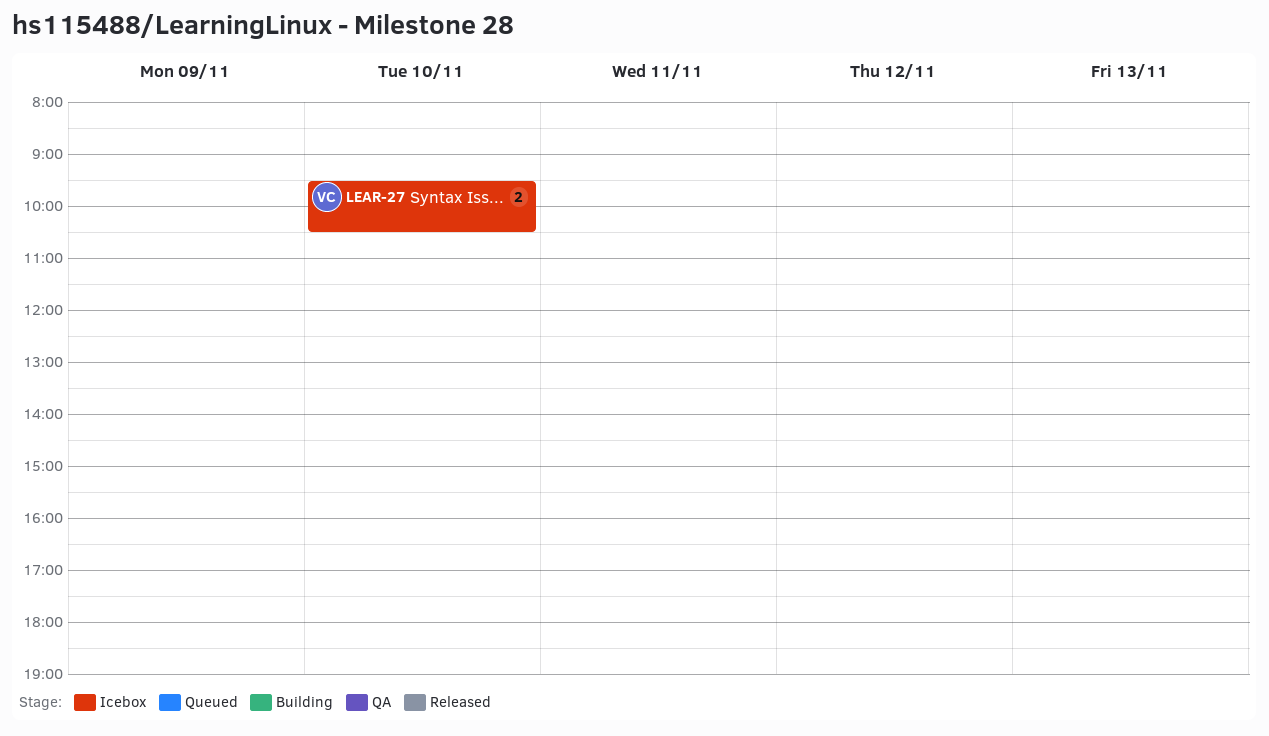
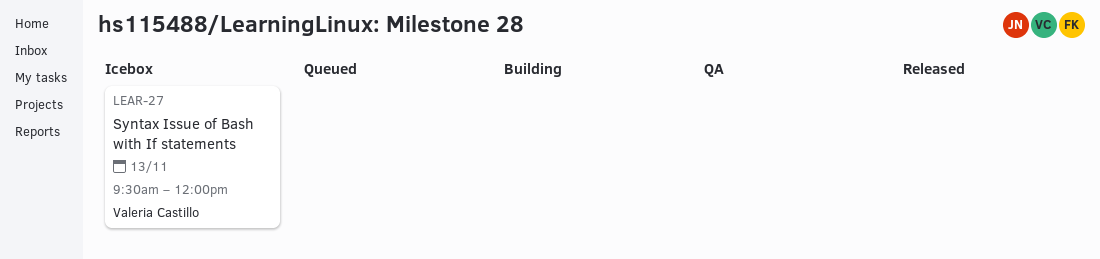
LEAR-27, day: Nov 10 -> Nov 13
LEAR-27, ends: 10:30 -> 12:00

